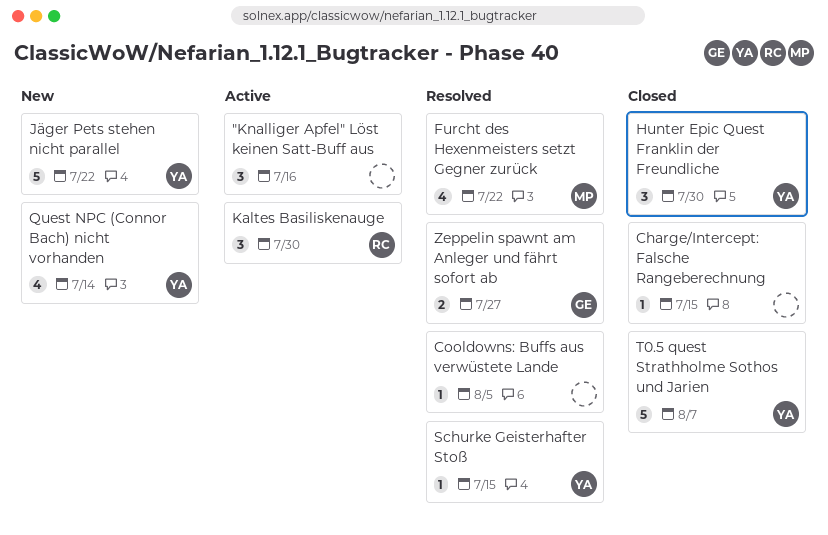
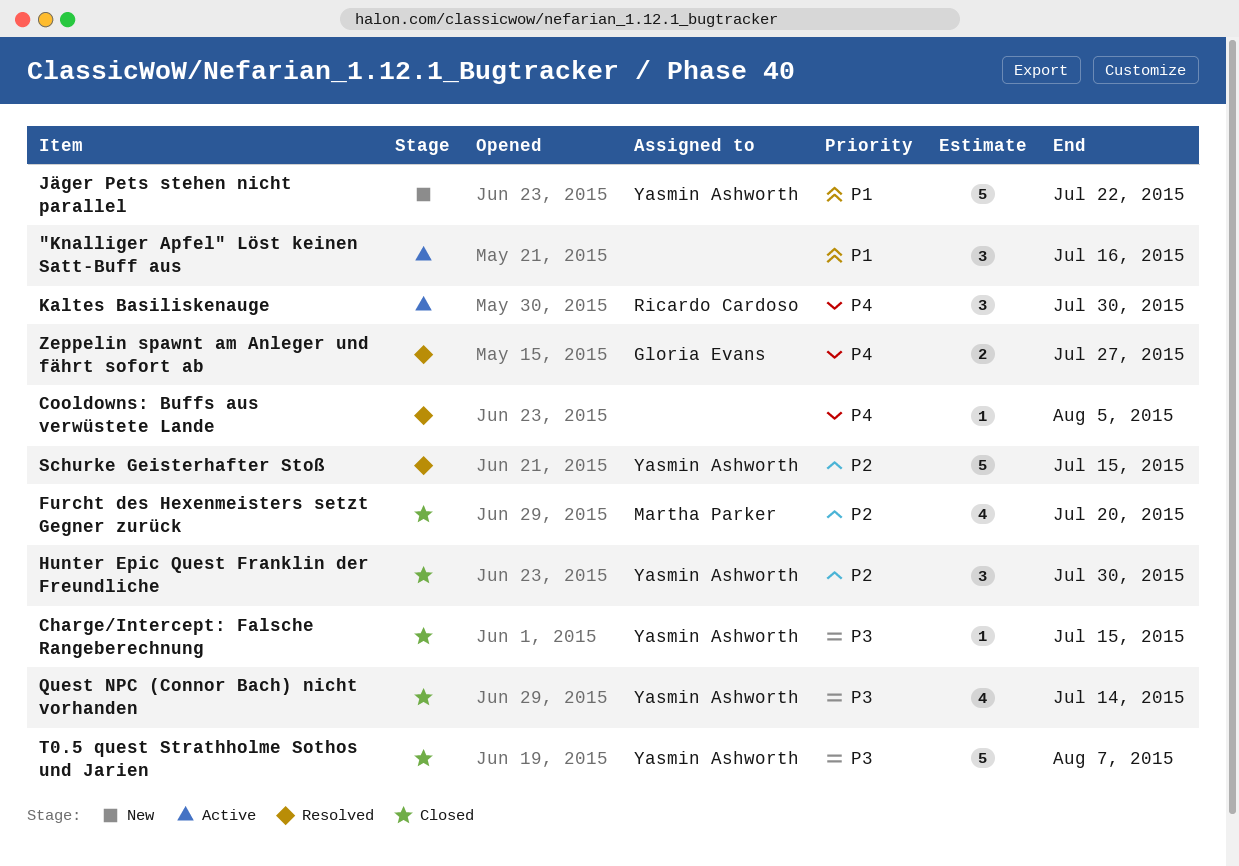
Charge/Intercept: Falsche Rangeberechnung, owner: none -> Yasmin Ashworth
Furcht des Hexenmeisters setzt Gegner zurück, status: Resolved -> Closed
Furcht des Hexenmeisters setzt Gegner zurück, due: Jul 22 -> Jul 20
Quest NPC (Connor Bach) nicht vorhanden, status: New -> Closed
Schurke Geisterhafter Stoß, estimate: 1 -> 5

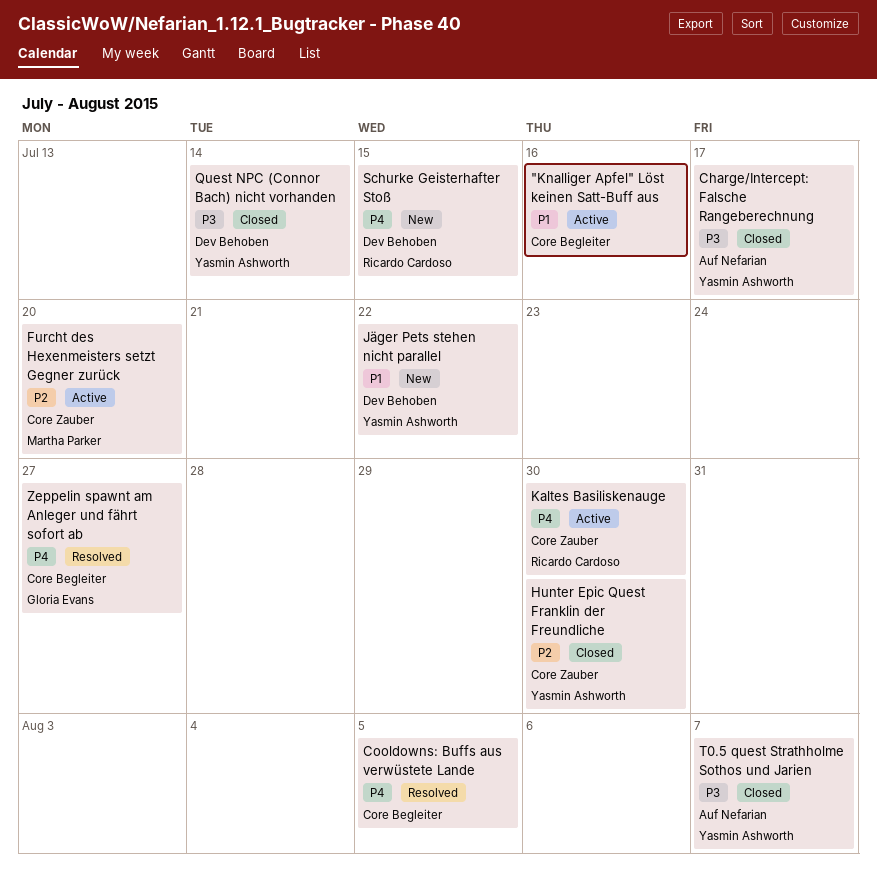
Charge/Intercept: Falsche Rangeberechnung, due: Jul 15 -> Jul 17
Furcht des Hexenmeisters setzt Gegner zurück, status: Closed -> Active
Schurke Geisterhafter Stoß, status: Resolved -> New
Schurke Geisterhafter Stoß, owner: Yasmin Ashworth -> Ricardo Cardoso
Schurke Geisterhafter Stoß, priority: P2 -> P4

